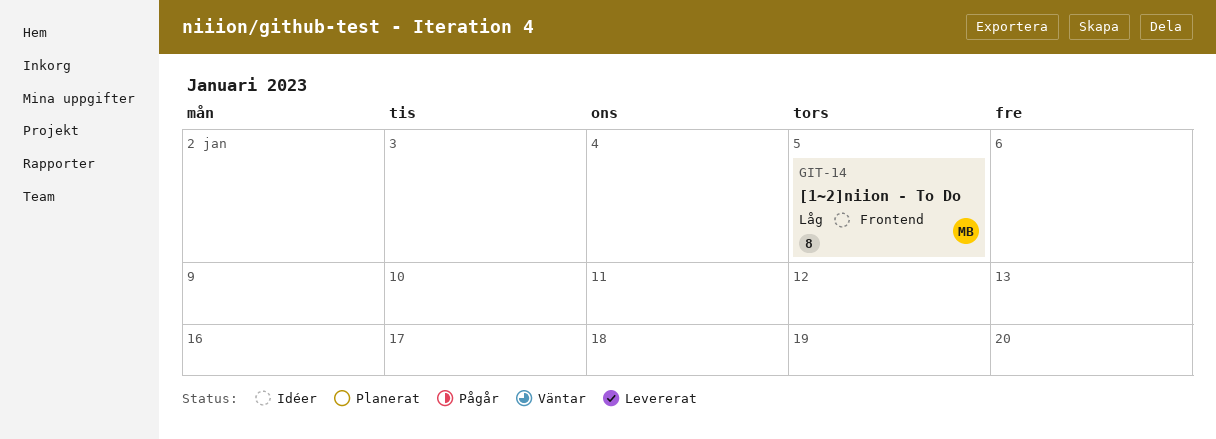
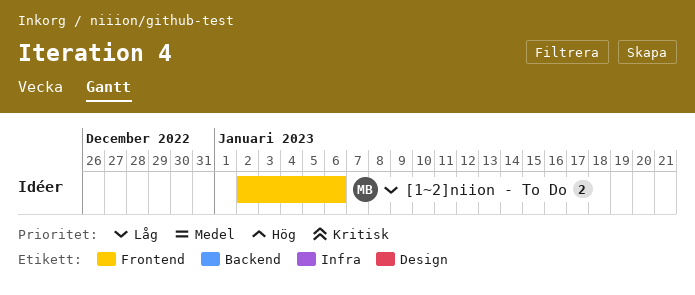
[1~2]niion - To Do, estimate: 8 -> 2
[1~2]niion - To Do, due: Jan 5 -> Jan 6

